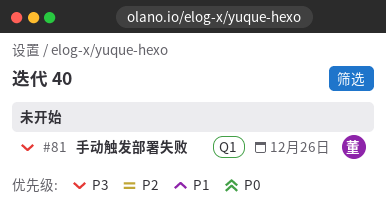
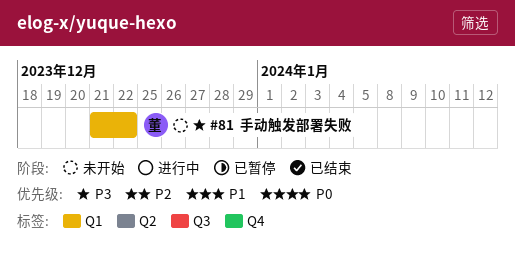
#81, due: Dec 26 -> Dec 22

